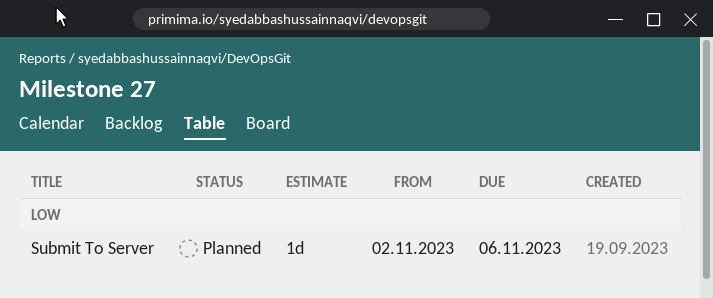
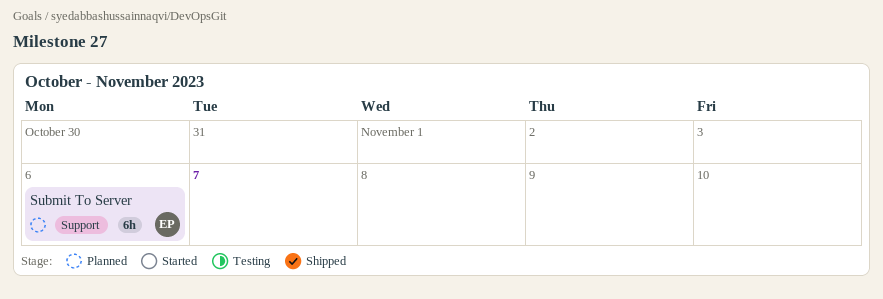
Submit To Server, estimate: 1d -> 6h

